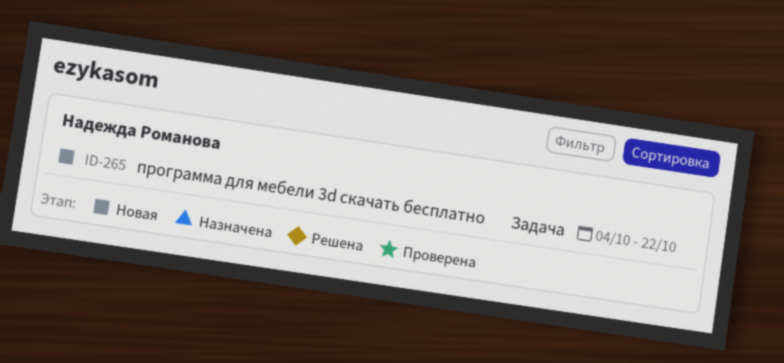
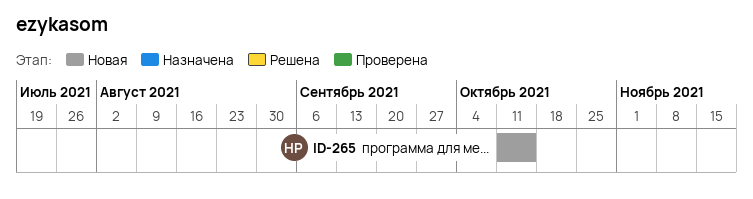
ID-265, start: Oct 4 -> Oct 11
ID-265, due: Oct 22 -> Oct 15

